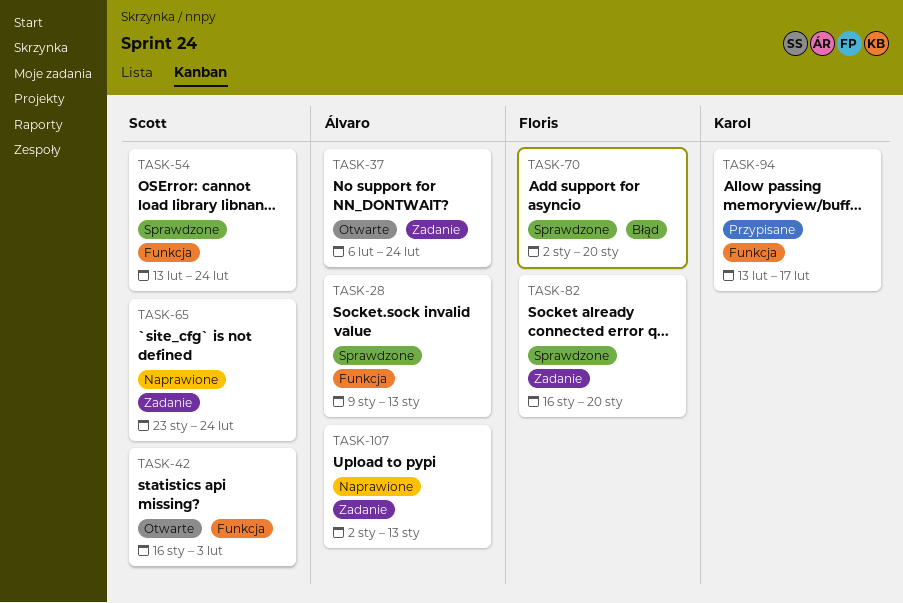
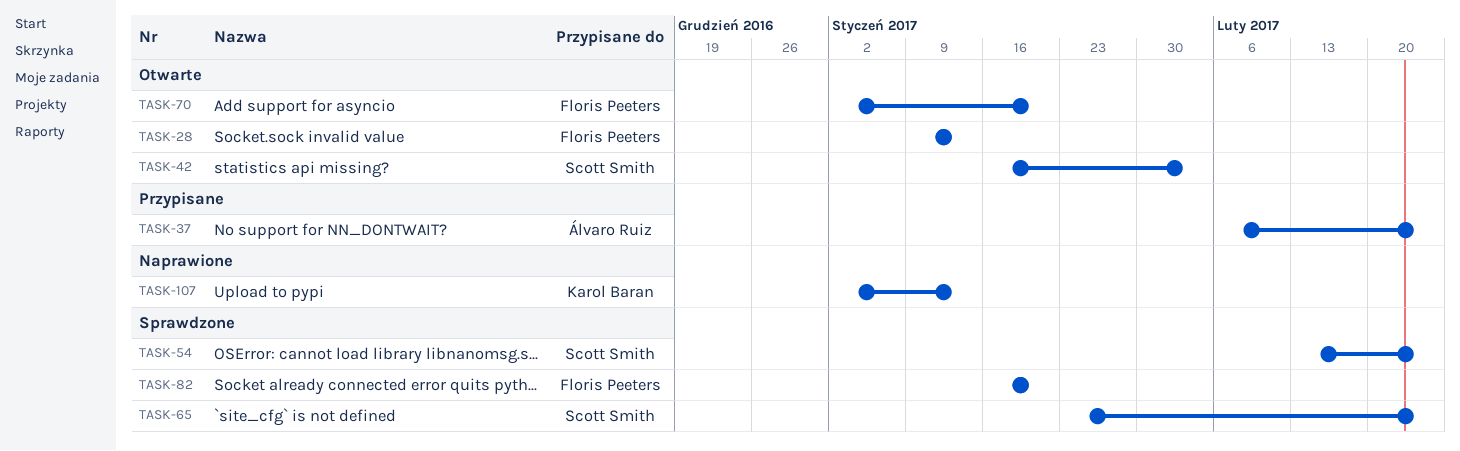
TASK-28, status: Sprawdzone -> Otwarte
TASK-28, owner: Álvaro Ruiz -> Floris Peeters
TASK-37, status: Otwarte -> Przypisane
TASK-65, status: Naprawione -> Sprawdzone
TASK-70, status: Sprawdzone -> Otwarte
TASK-94: present -> none
TASK-107, owner: Álvaro Ruiz -> Karol Baran

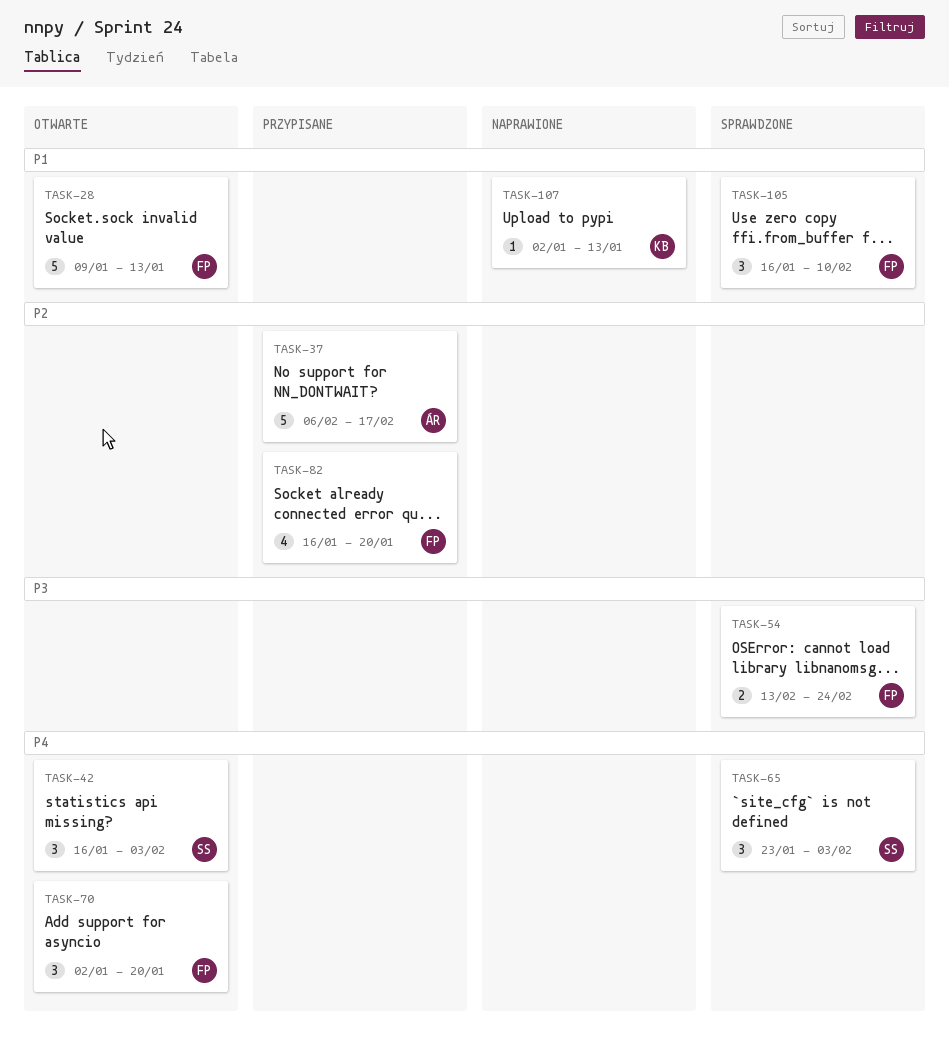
TASK-37, due: Feb 24 -> Feb 17
TASK-54, owner: Scott Smith -> Floris Peeters
TASK-65, due: Feb 24 -> Feb 3
TASK-82, status: Sprawdzone -> Przypisane
TASK-105: none -> present

